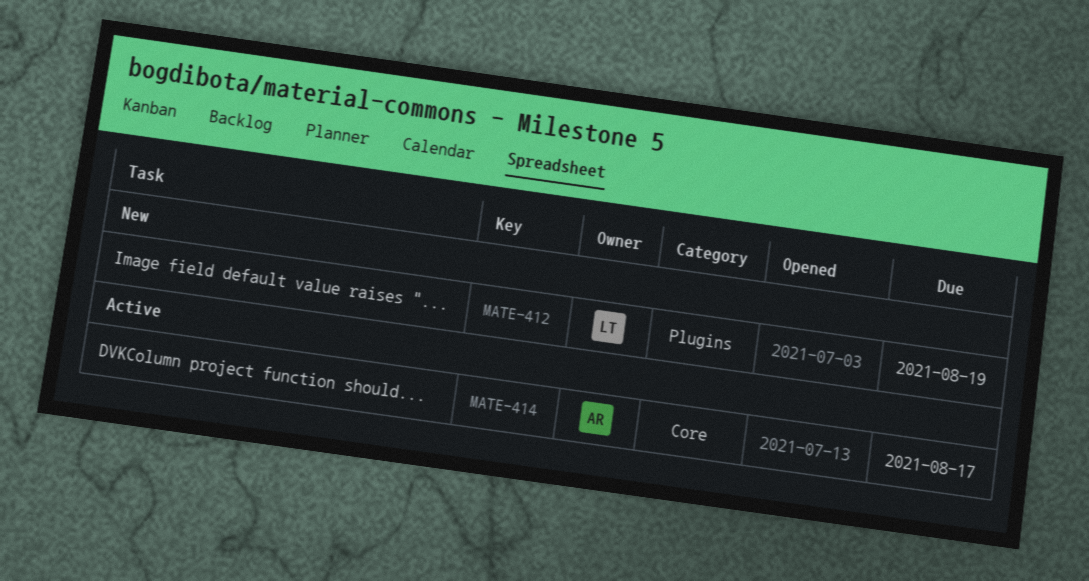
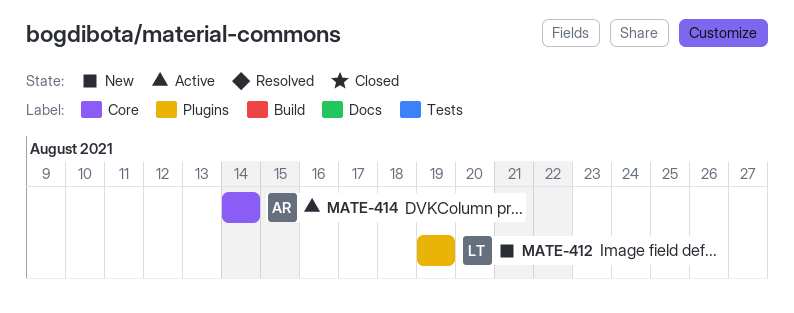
MATE-414, due: Aug 17 -> Aug 14

